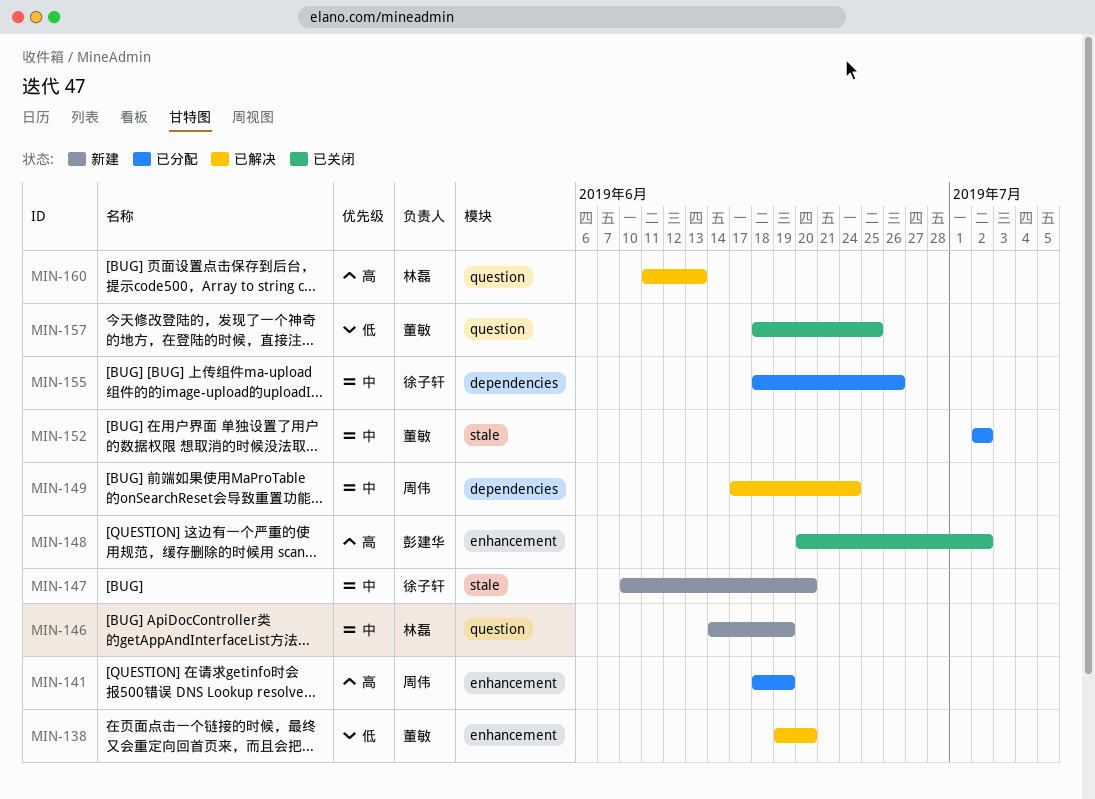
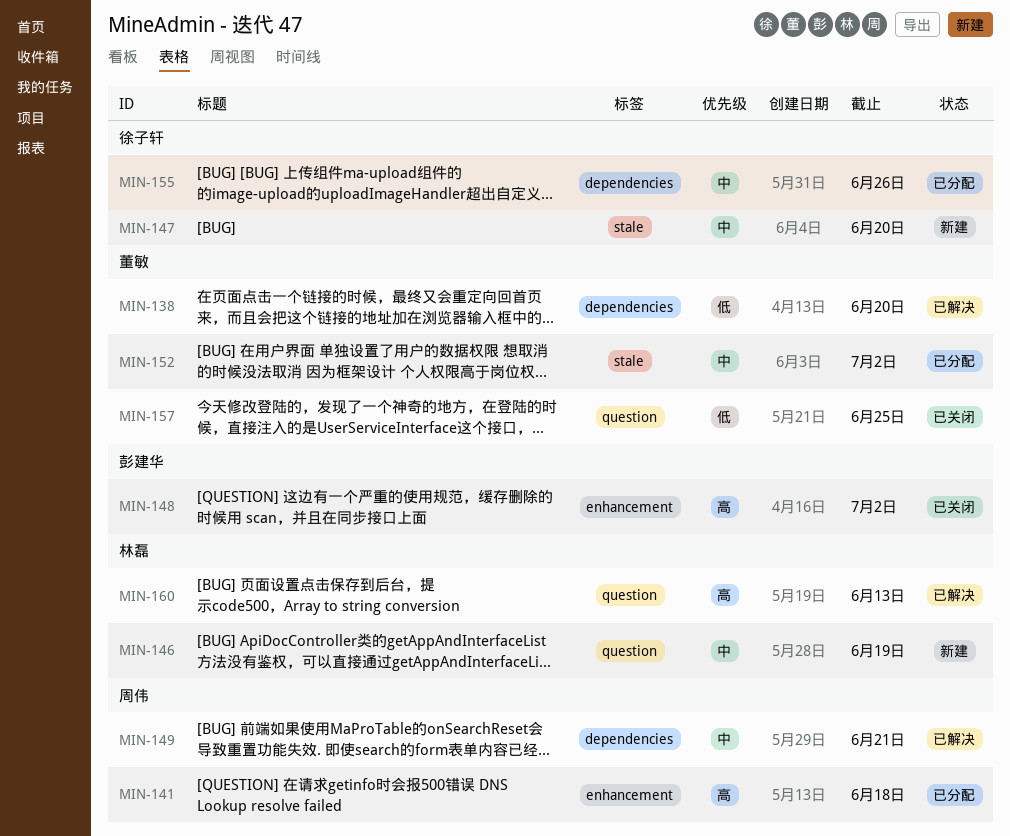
MIN-138, label: enhancement -> dependencies
MIN-141, due: Jun 19 -> Jun 18
MIN-149, due: Jun 24 -> Jun 21

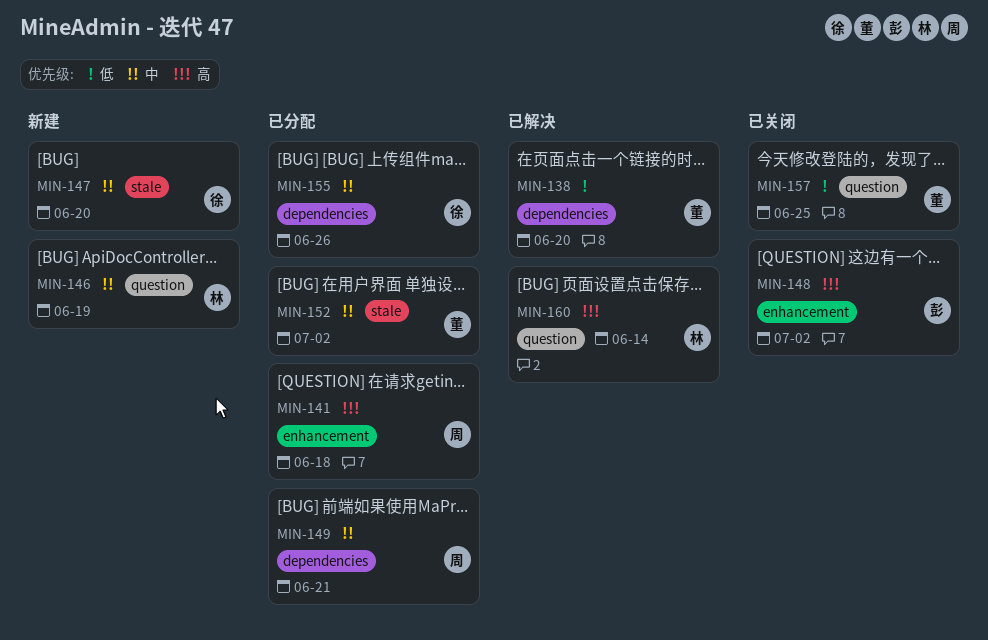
MIN-149, status: 已解决 -> 已分配
MIN-160, due: Jun 13 -> Jun 14

